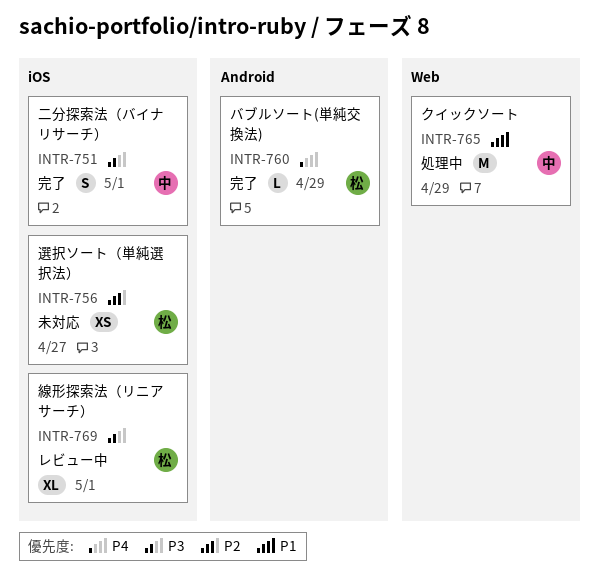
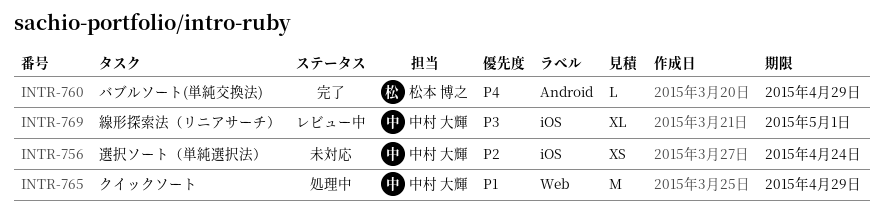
INTR-751: present -> none
INTR-756, owner: 松本 博之 -> 中村 大輝
INTR-756, due: Apr 27 -> Apr 24
INTR-769, owner: 松本 博之 -> 中村 大輝

